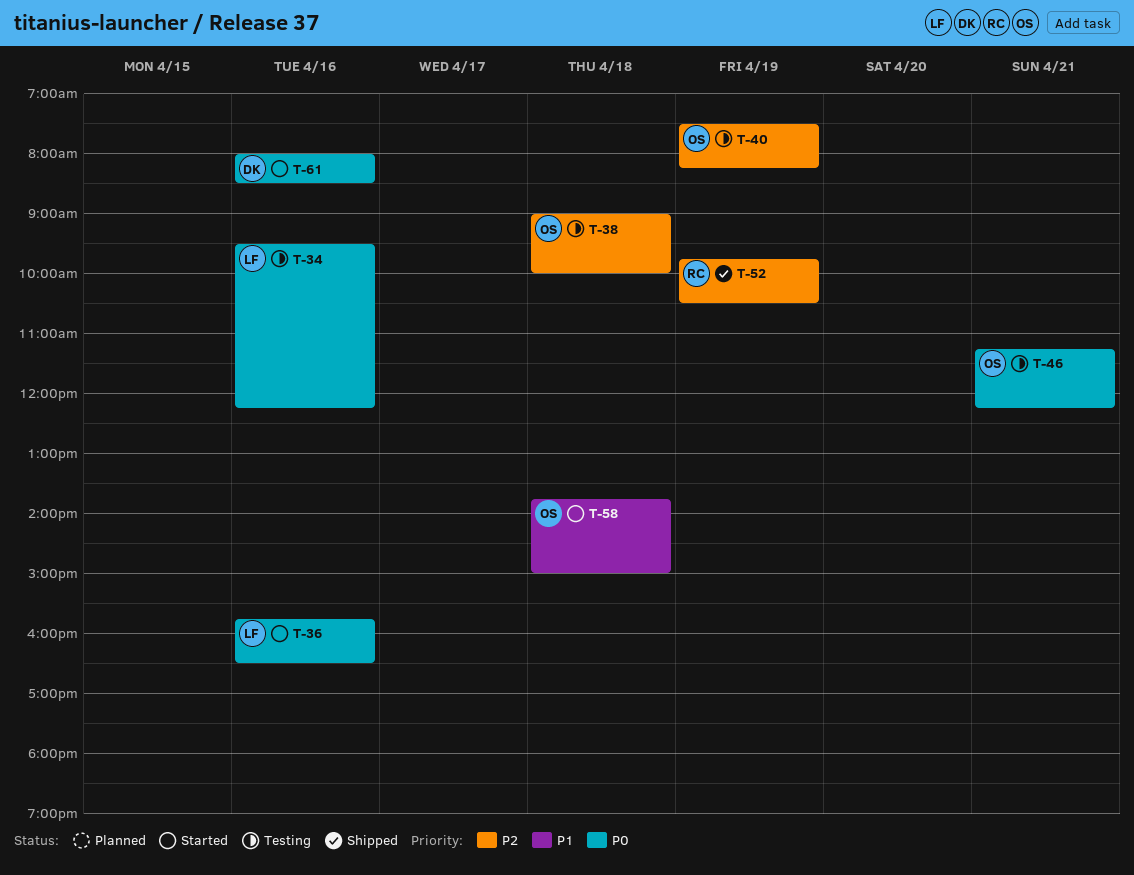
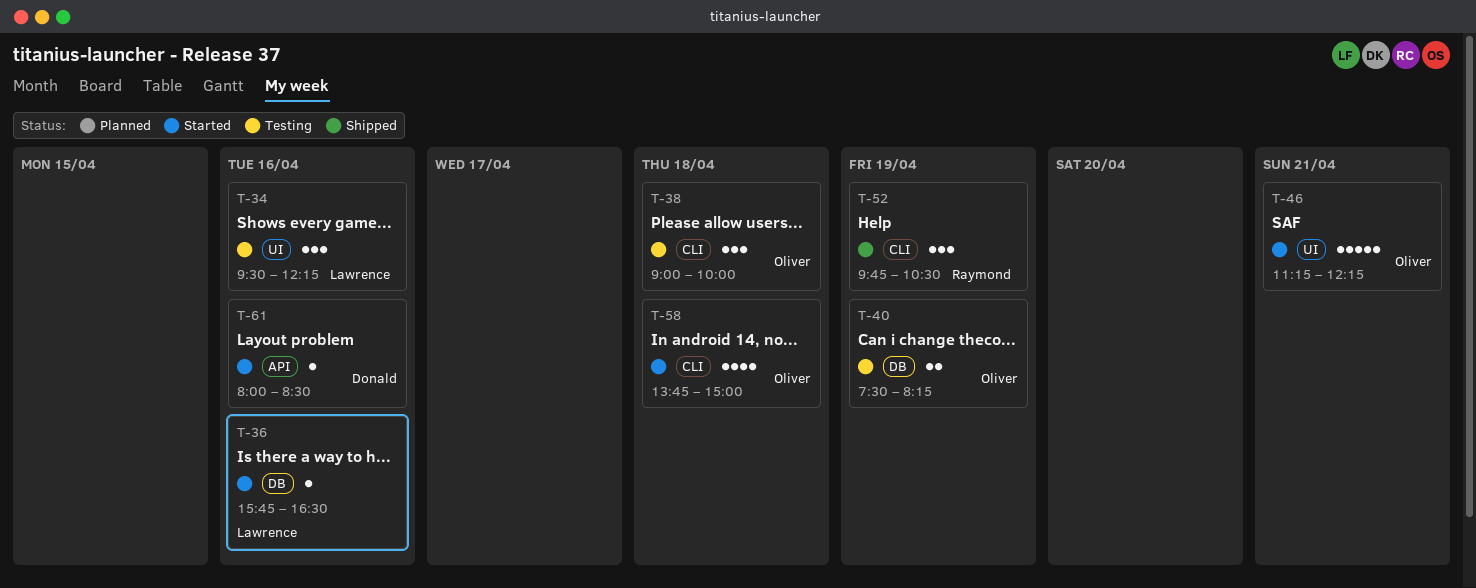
T-46, status: Testing -> Started

